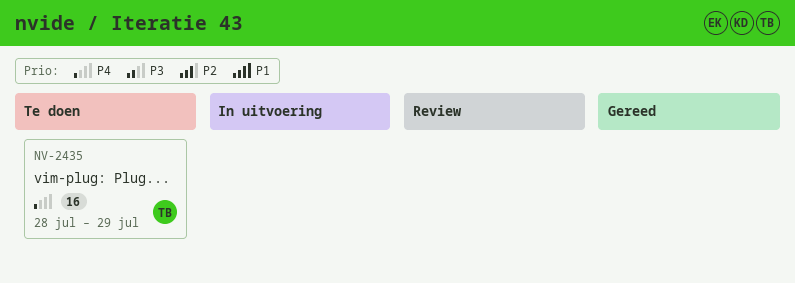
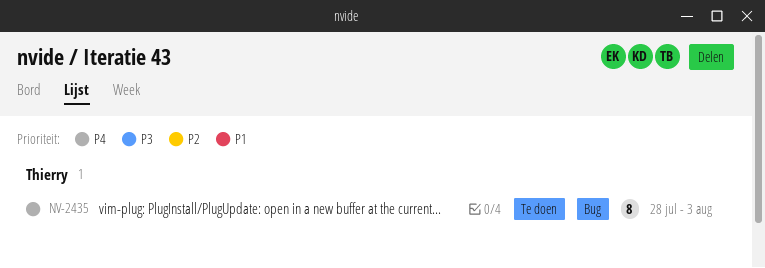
NV-2435, estimate: 16 -> 8
NV-2435, due: Jul 29 -> Aug 3

